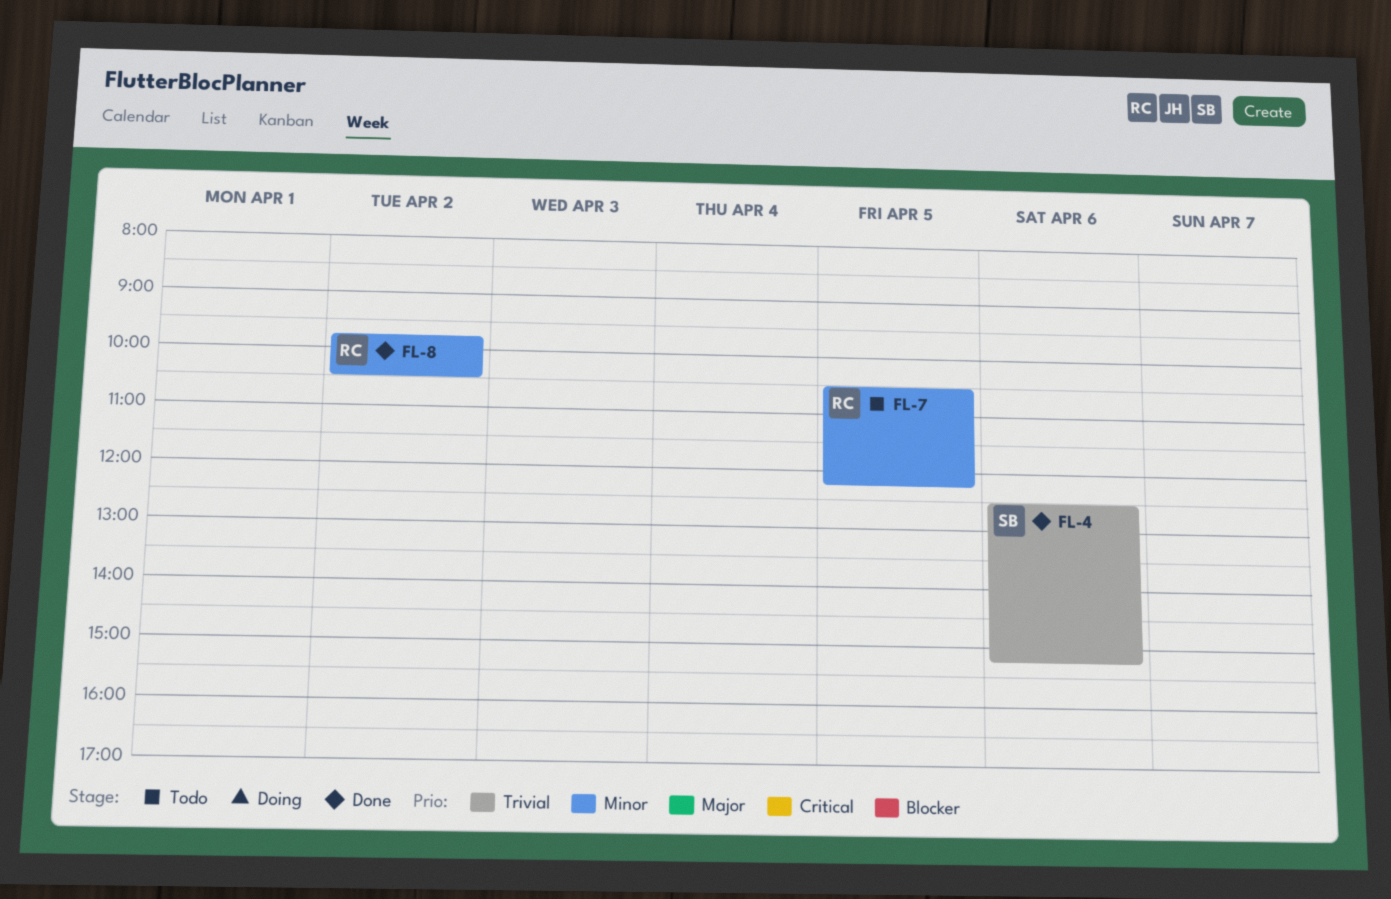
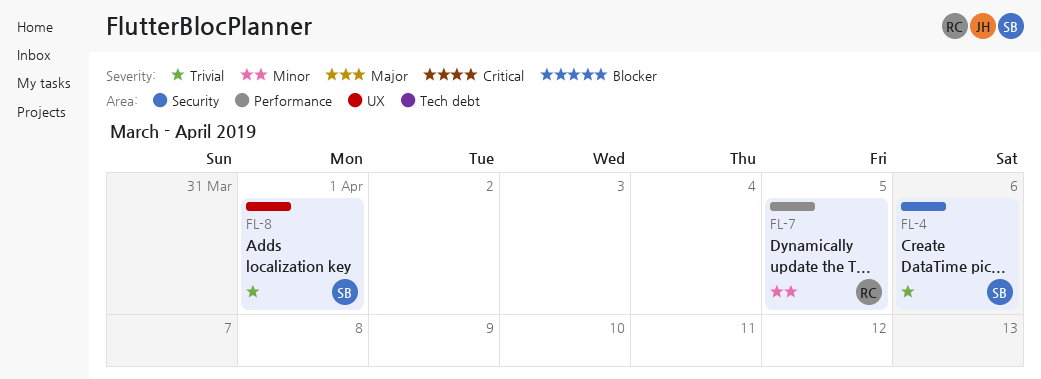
FL-8, owner: RC -> SB
FL-8, priority: Minor -> Trivial
FL-8, day: Apr 2 -> Apr 1

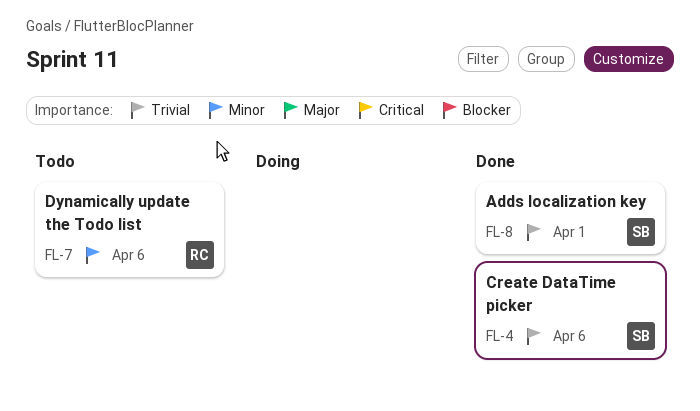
FL-7, day: Apr 5 -> Apr 6

